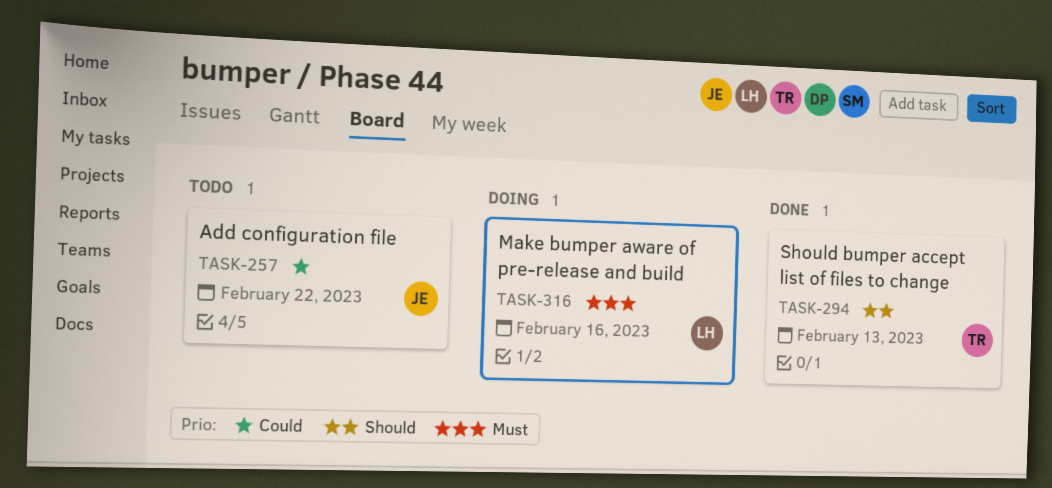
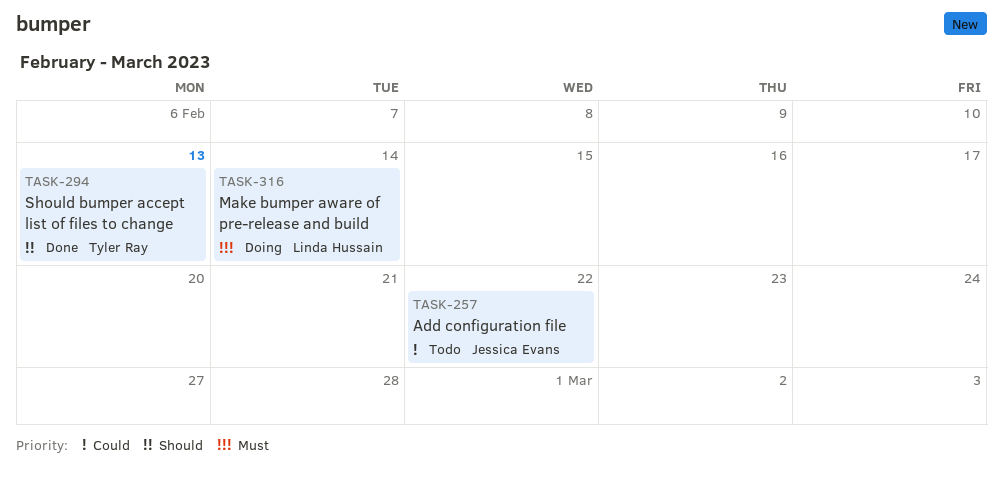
TASK-316, due: Feb 16 -> Feb 14

